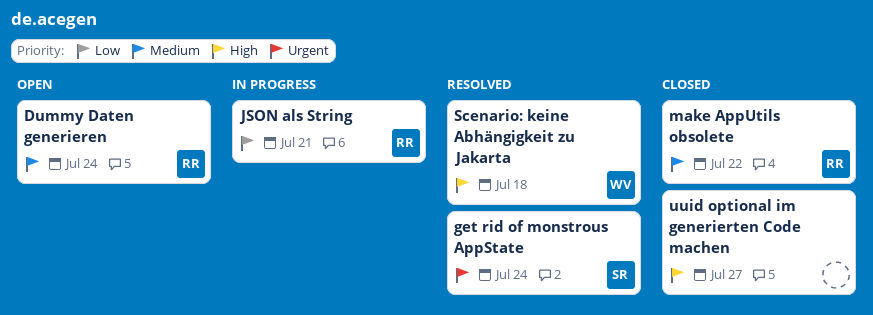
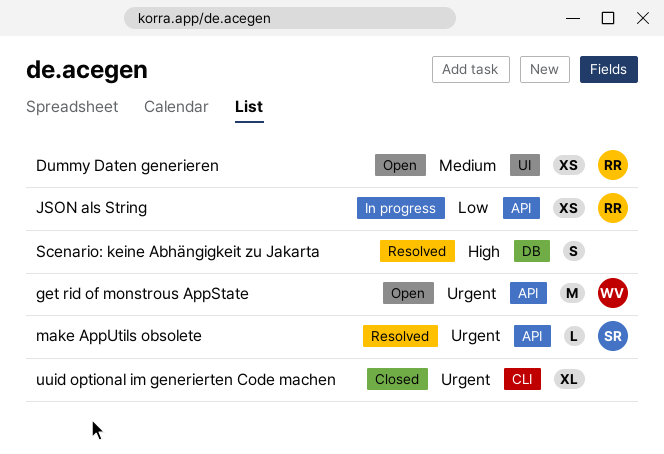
get rid of monstrous AppState, status: Resolved -> Open
get rid of monstrous AppState, owner: SR -> WV
make AppUtils obsolete, status: Closed -> Resolved
make AppUtils obsolete, owner: RR -> SR
make AppUtils obsolete, priority: Medium -> Urgent
Scenario: keine Abhängigkeit zu Jakarta, owner: WV -> none
uuid optional im generierten Code machen, priority: High -> Urgent

